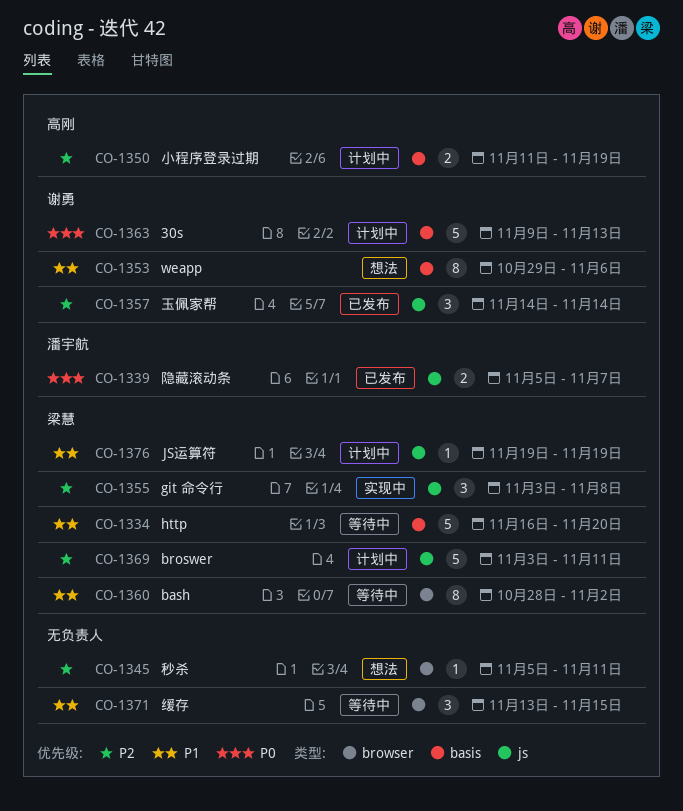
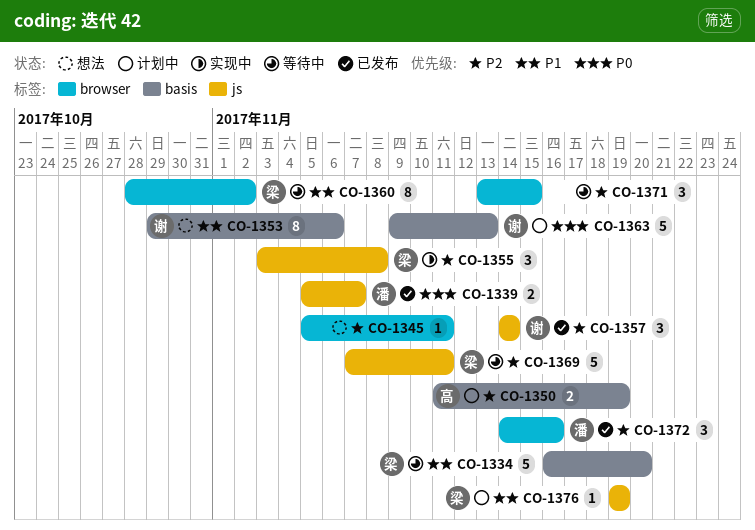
CO-1369, status: 计划中 -> 等待中
CO-1369, start: Nov 3 -> Nov 7
CO-1371, priority: P1 -> P2
CO-1372: none -> present

